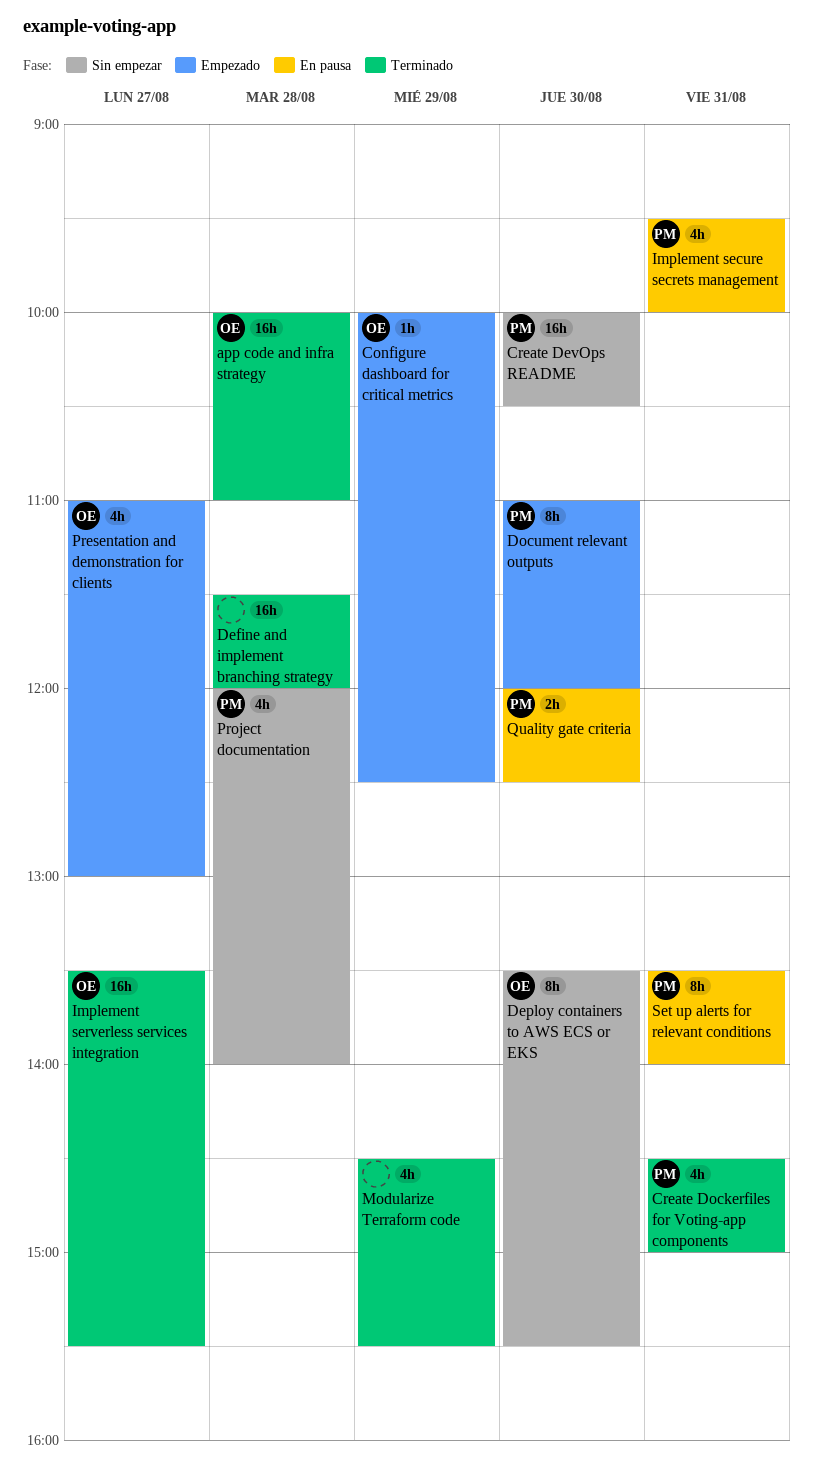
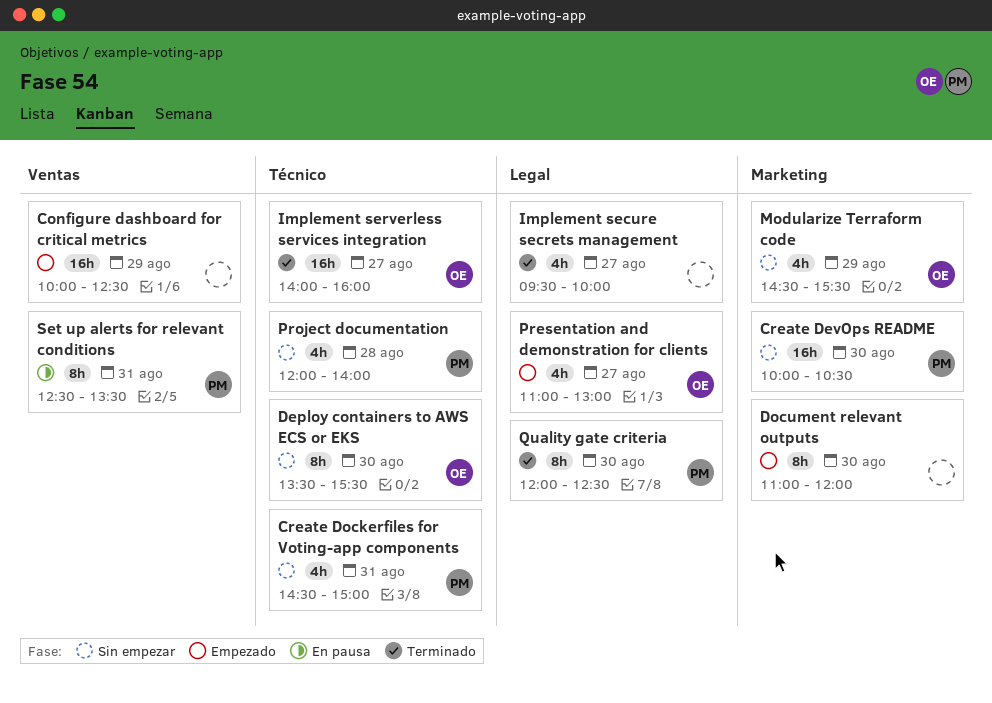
app code and infra strategy: present -> none
Configure dashboard for critical metrics, owner: OE -> none
Configure dashboard for critical metrics, estimate: 1h -> 16h
Create Dockerfiles for Voting-app components, status: Terminado -> Sin empezar
Define and implement branching strategy: present -> none
Document relevant outputs, owner: PM -> none
Implement secure secrets management, status: En pausa -> Terminado
Implement secure secrets management, owner: PM -> none
Implement secure secrets management, day: Aug 31 -> Aug 27
Implement serverless services integration, begins: 13:30 -> 14:00
Implement serverless services integration, ends: 15:30 -> 16:00
Modularize Terraform code, status: Terminado -> Sin empezar
Modularize Terraform code, owner: none -> OE
Quality gate criteria, status: En pausa -> Terminado
Quality gate criteria, estimate: 2h -> 8h
Set up alerts for relevant conditions, begins: 13:30 -> 12:30
Set up alerts for relevant conditions, ends: 14:00 -> 13:30

